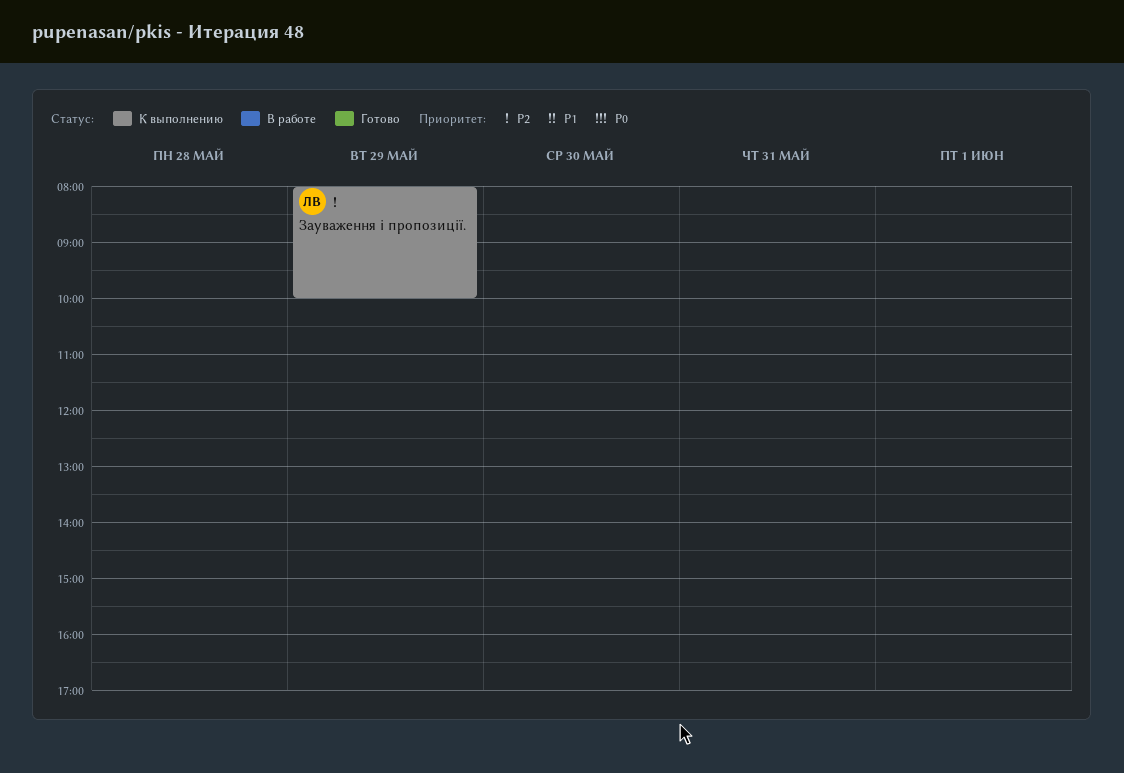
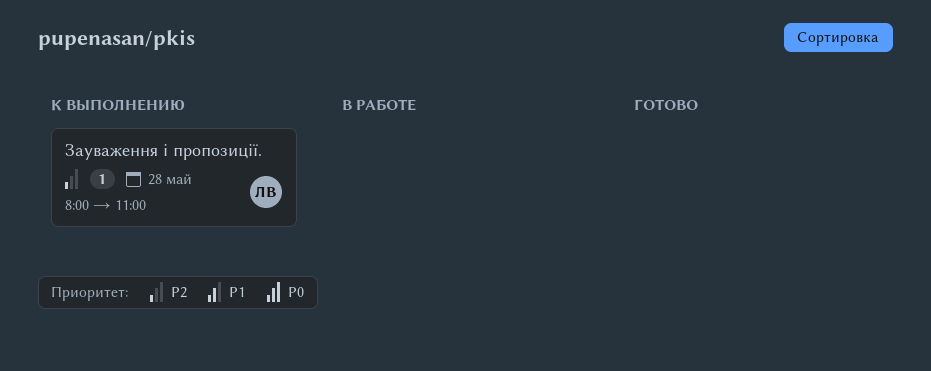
Зауваження і пропозиції., day: May 29 -> May 28
Зауваження і пропозиції., ends: 10:00 -> 11:00

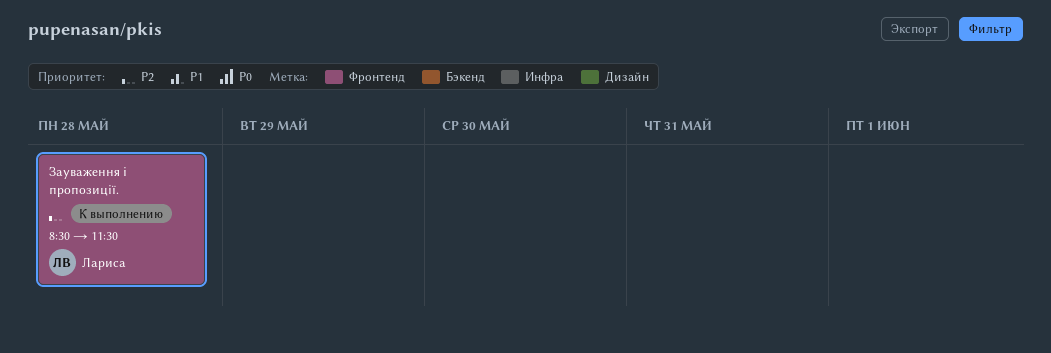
Зауваження і пропозиції., begins: 08:00 -> 08:30
Зауваження і пропозиції., ends: 11:00 -> 11:30

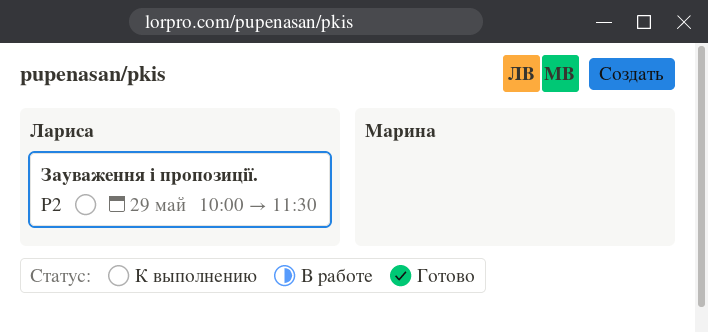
Зауваження і пропозиції., day: May 28 -> May 29
Зауваження і пропозиції., begins: 08:30 -> 10:00

